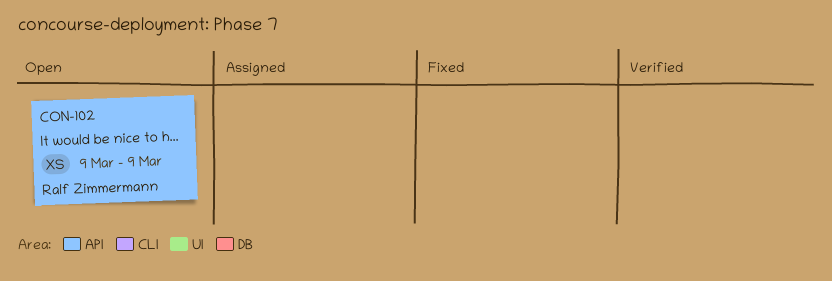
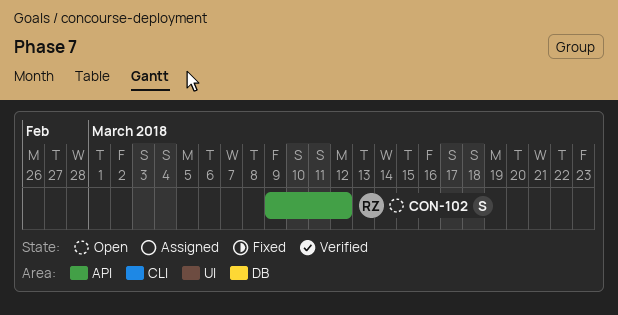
CON-102, estimate: XS -> S
CON-102, due: Mar 9 -> Mar 12

